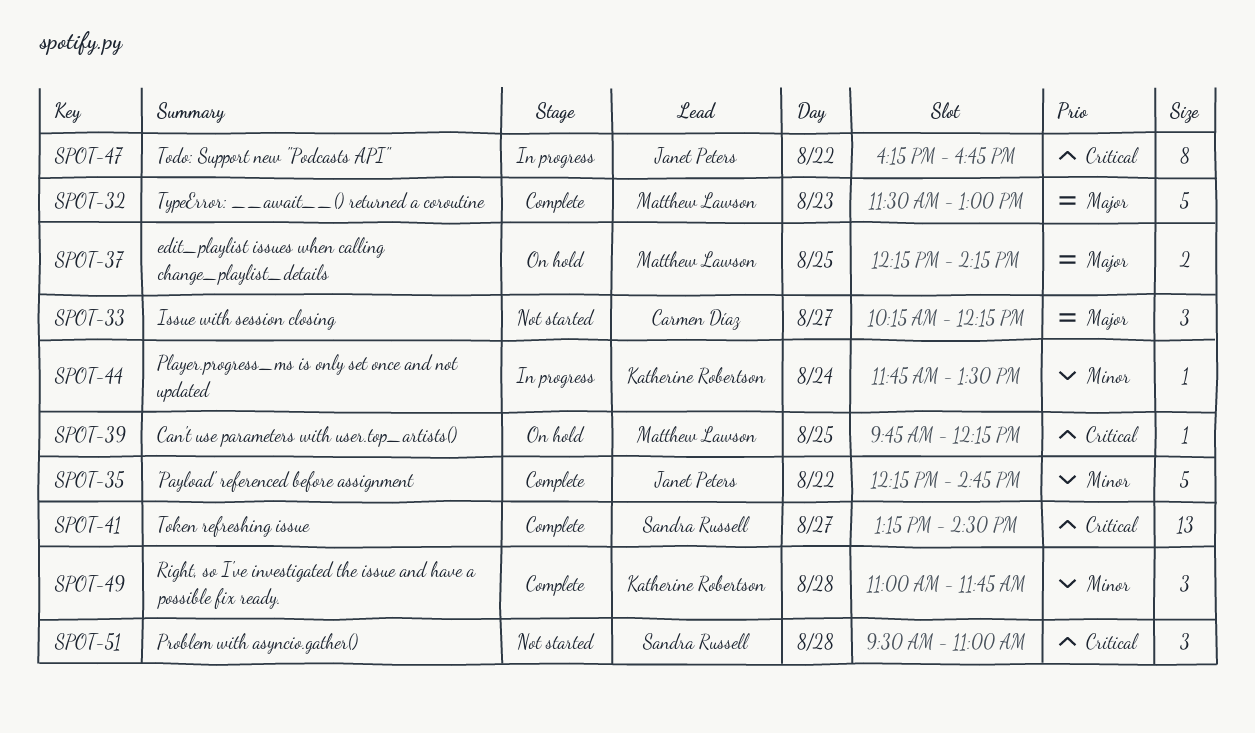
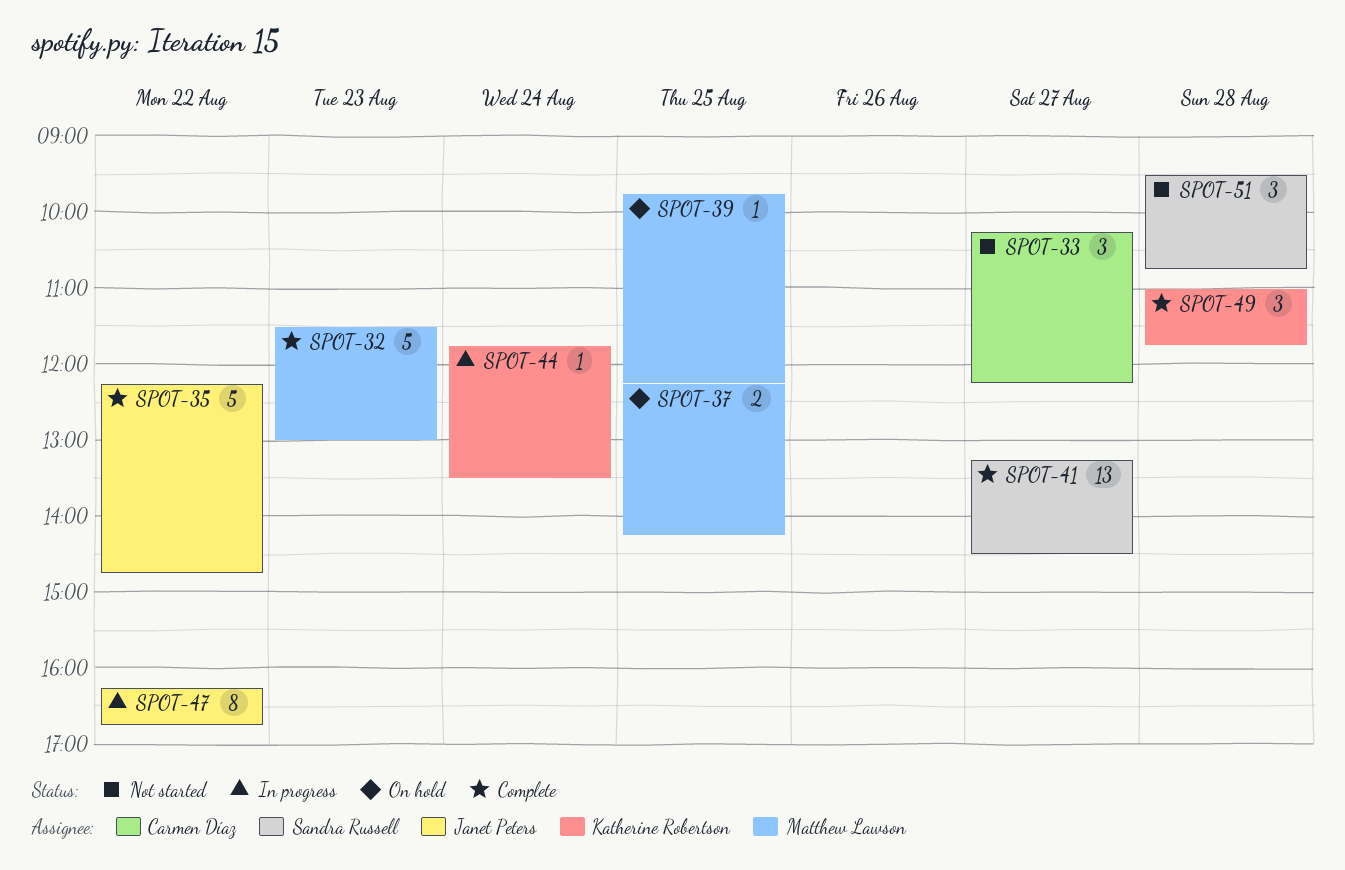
SPOT-51, ends: 11:00 -> 10:45

